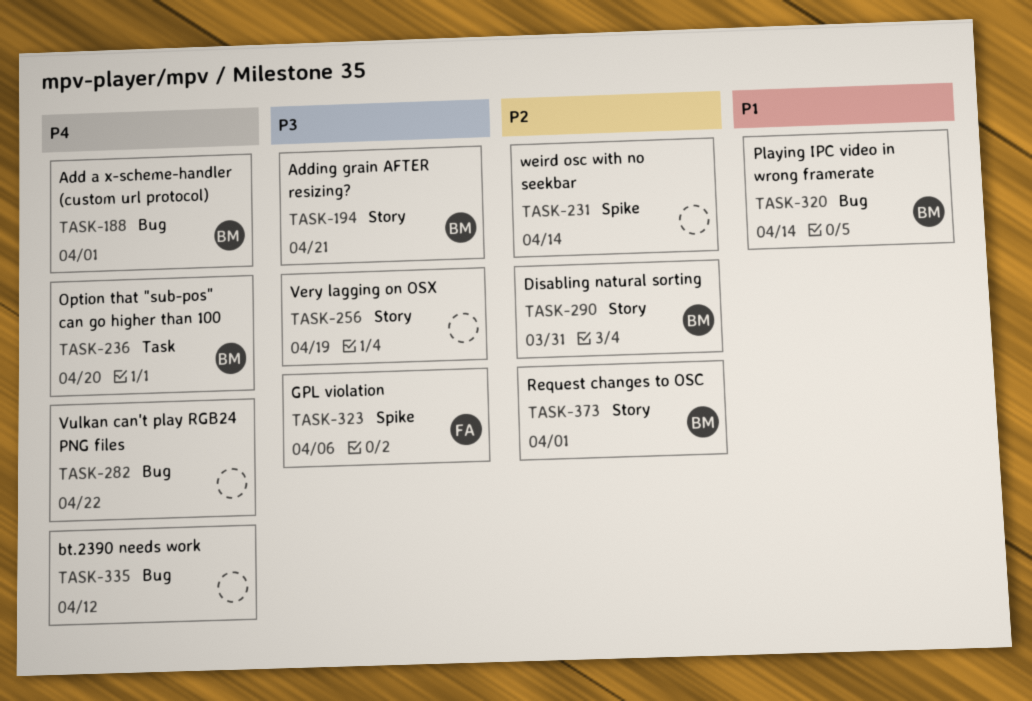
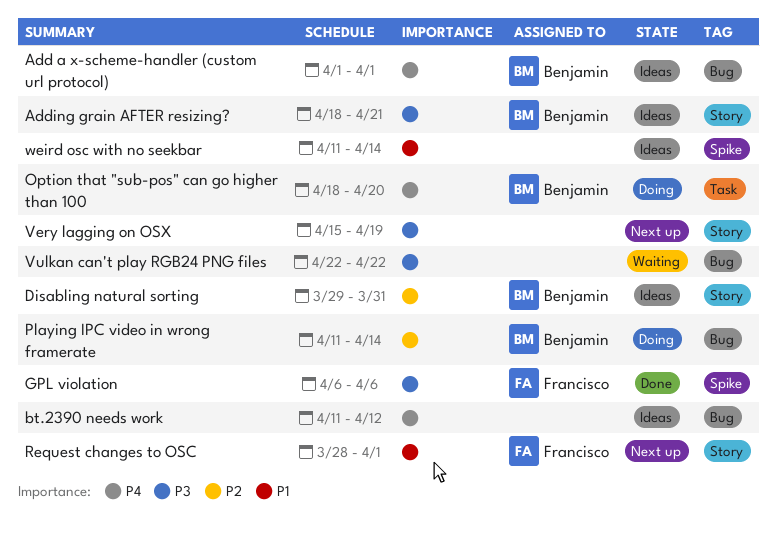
Playing IPC video in wrong framerate, priority: P1 -> P2
Request changes to OSC, owner: Benjamin -> Francisco
Request changes to OSC, priority: P2 -> P1
Vulkan can't play RGB24 PNG files, priority: P4 -> P3
weird osc with no seekbar, priority: P2 -> P1

